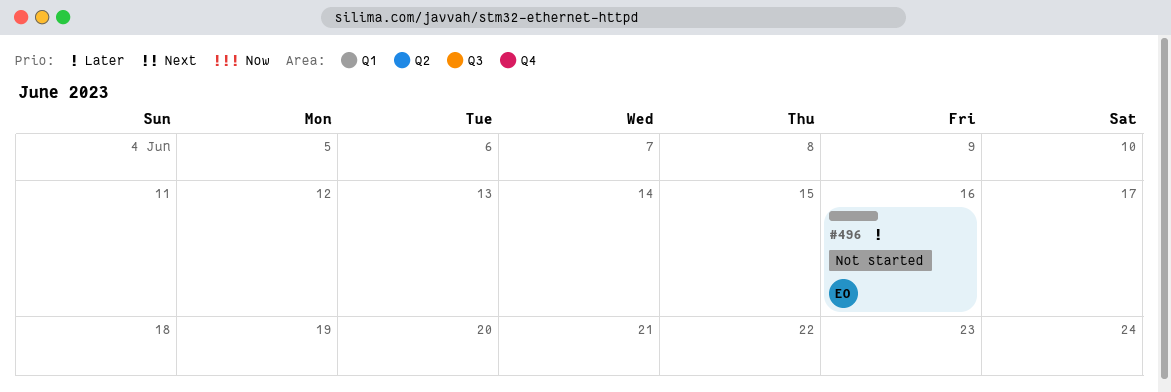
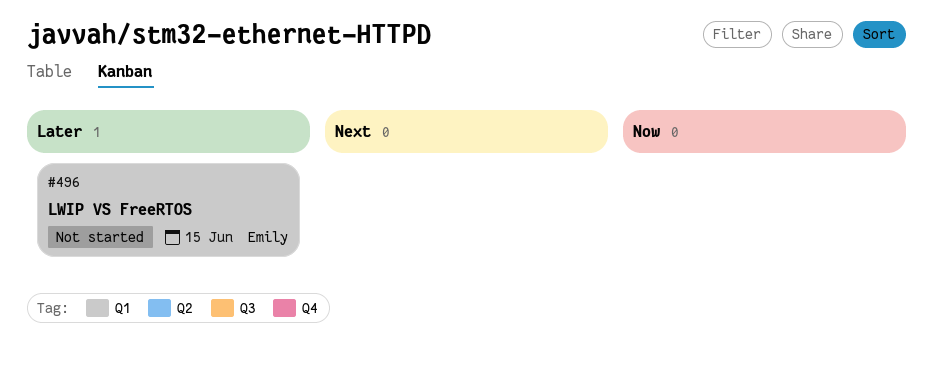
#496, due: Jun 16 -> Jun 15

